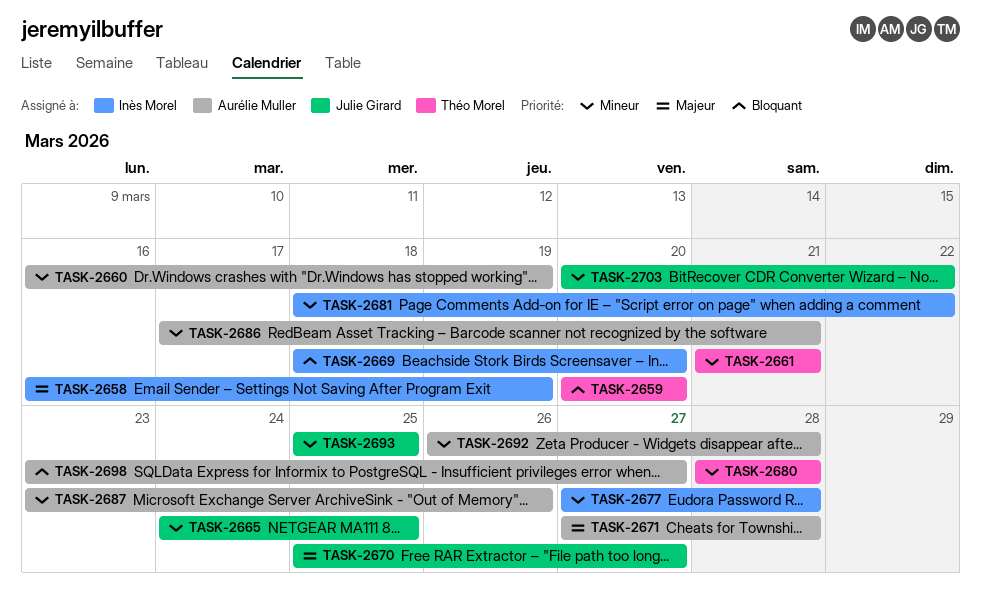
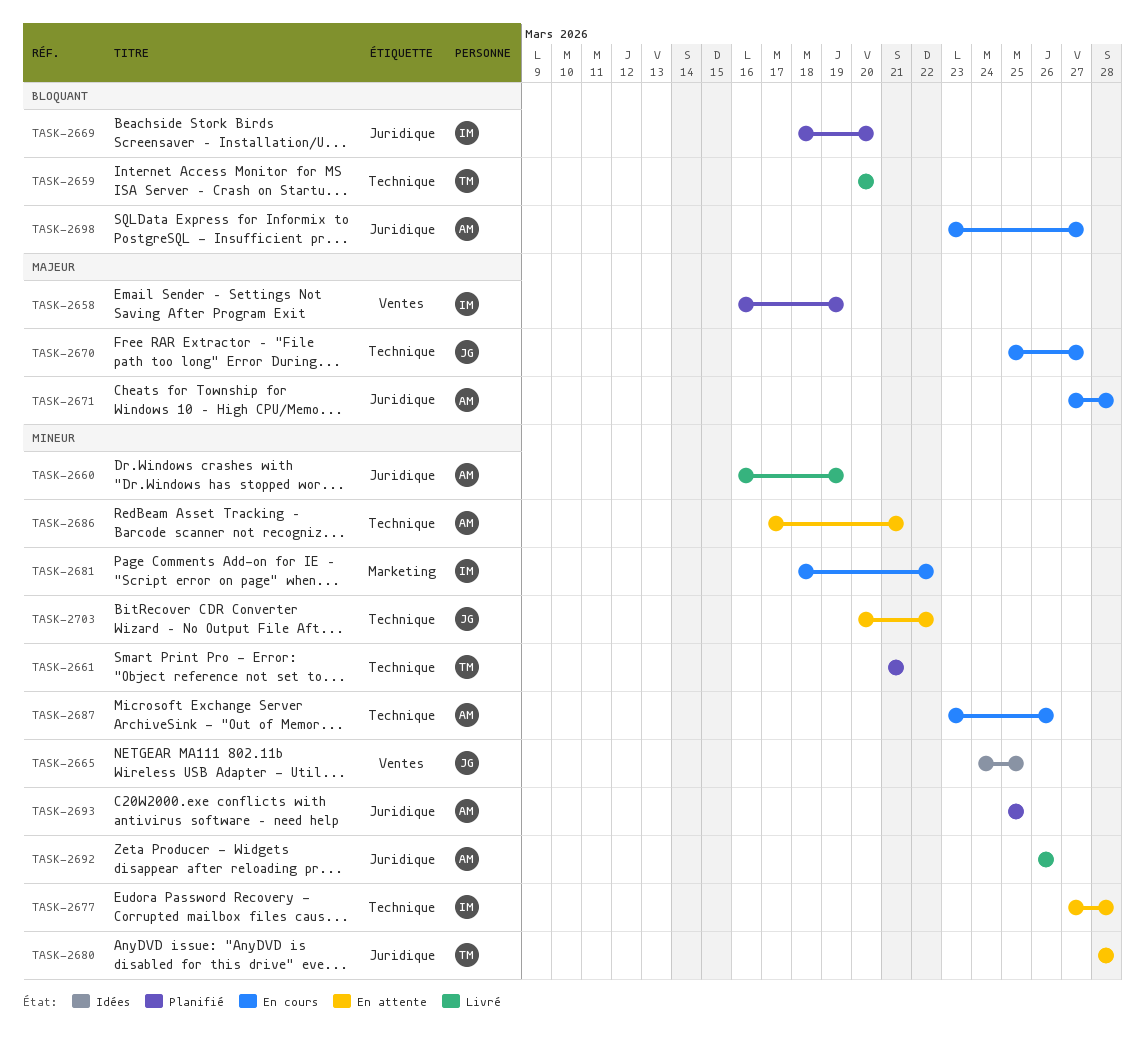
TASK-2692, due: Mar 28 -> Mar 26
TASK-2693, owner: Julie Girard -> Aurélie Muller

